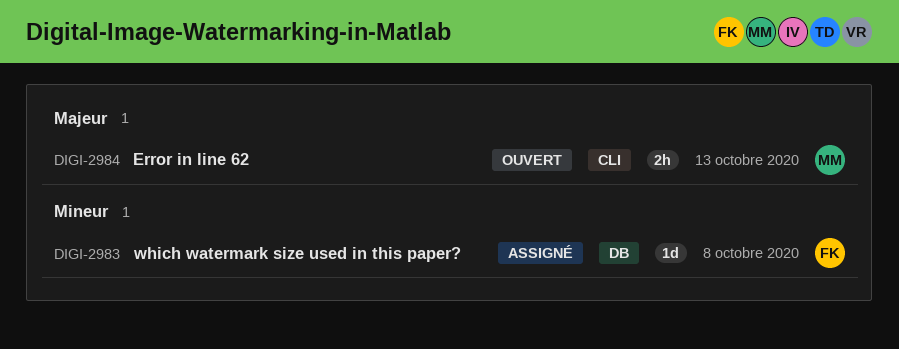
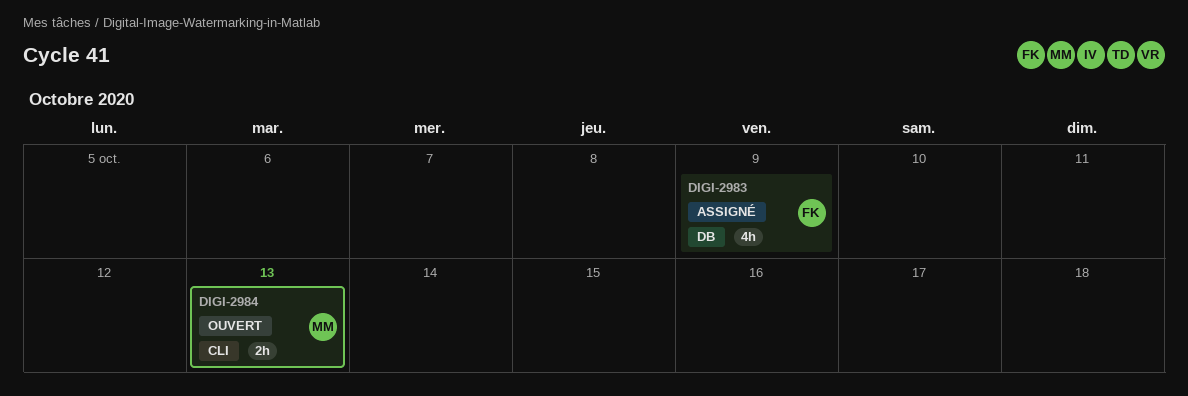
DIGI-2983, estimate: 1d -> 4h
DIGI-2983, due: Oct 8 -> Oct 9

